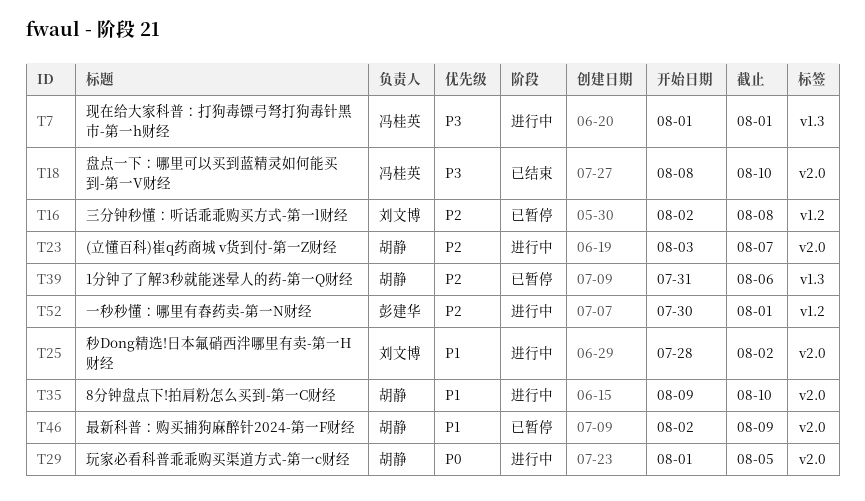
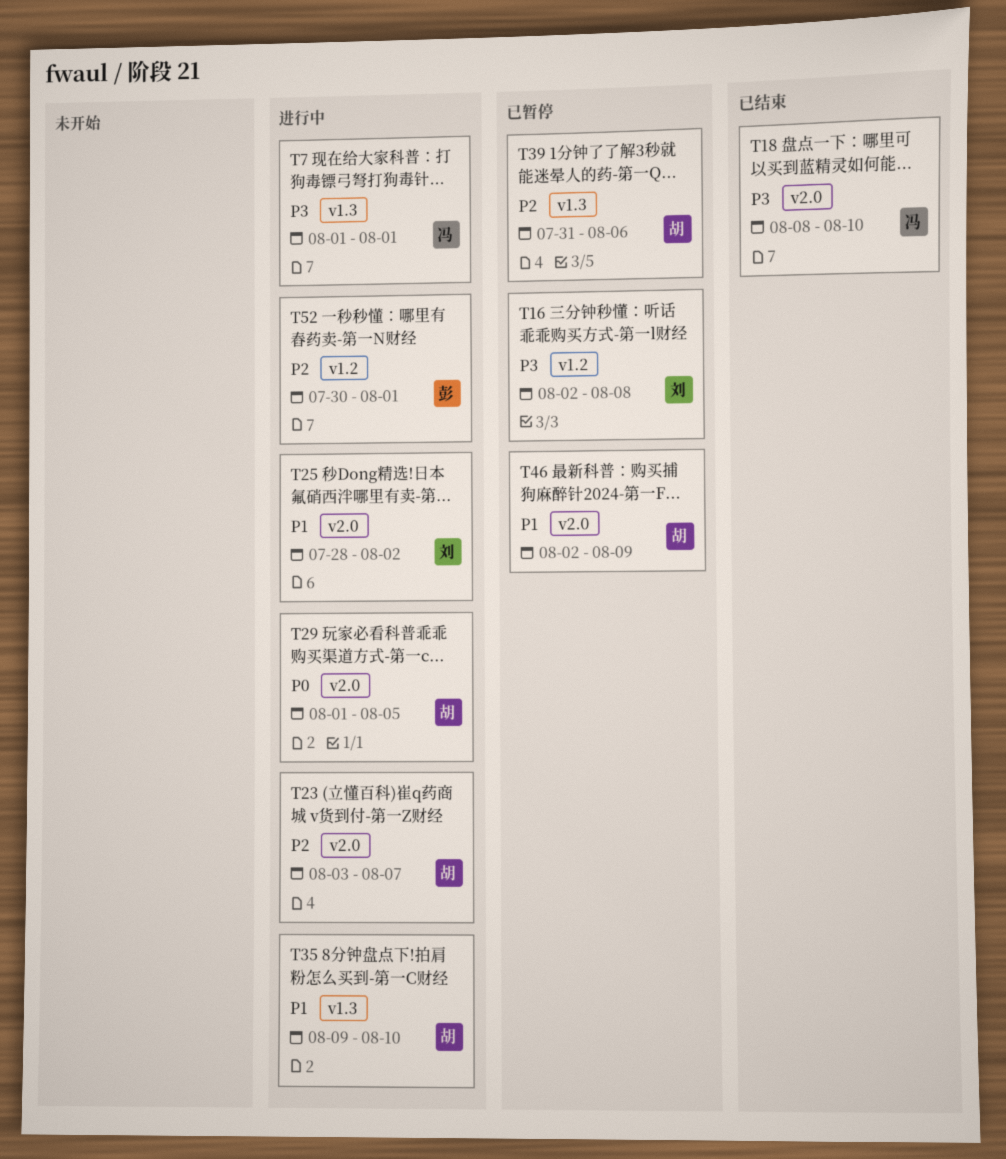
T16, priority: P2 -> P3
T35, label: v2.0 -> v1.3

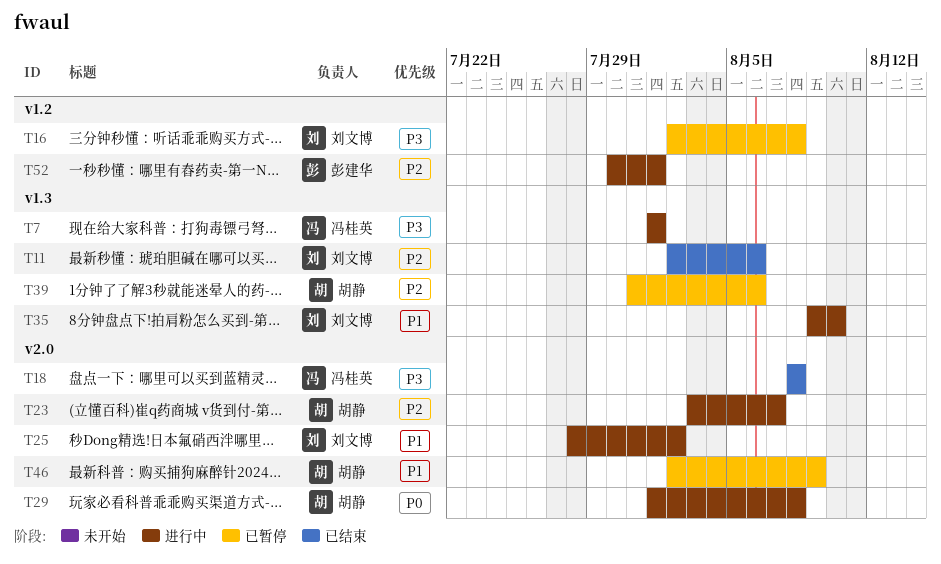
T11: none -> present
T18, due: Aug 10 -> Aug 8
T29, due: Aug 5 -> Aug 8
T35, owner: 胡静 -> 刘文博

